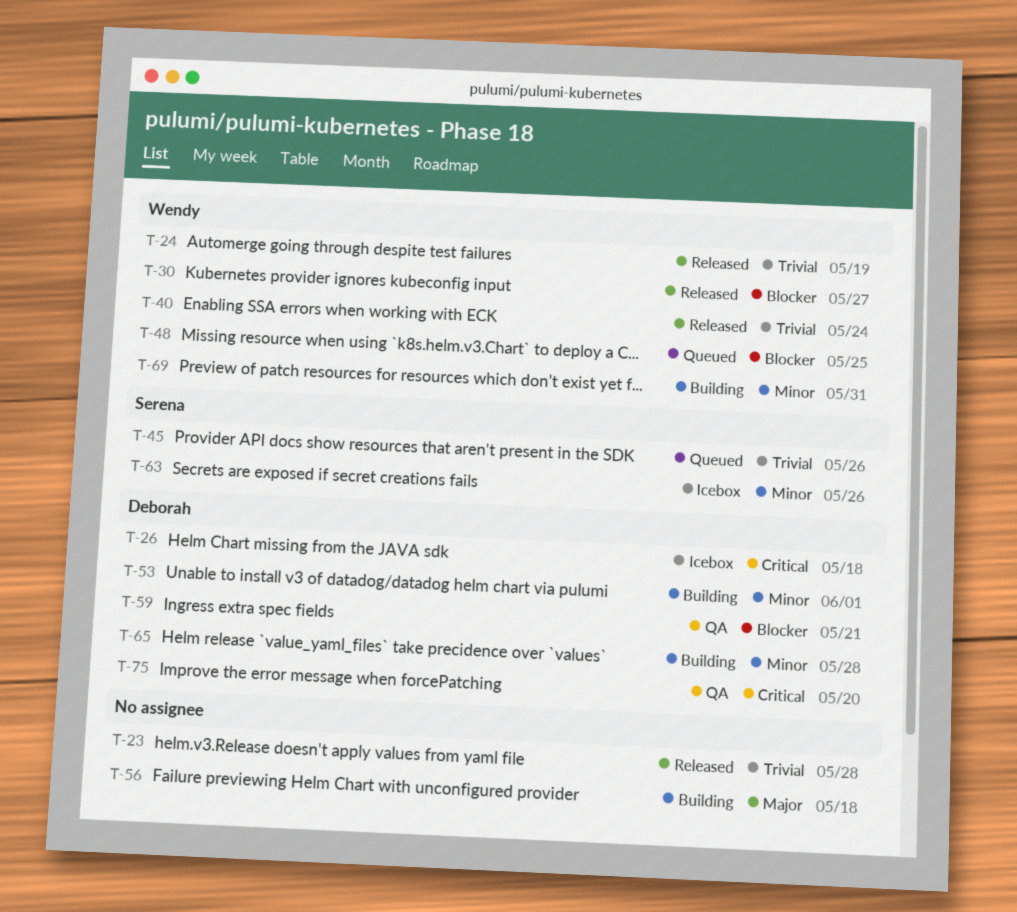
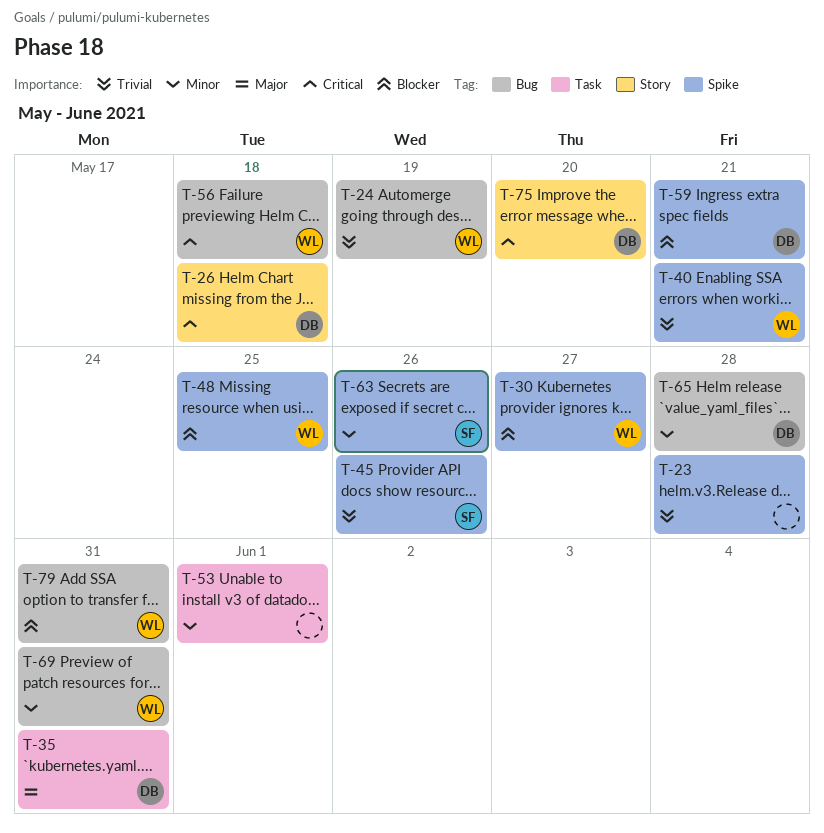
T-35: none -> present
T-40, due: May 24 -> May 21
T-53, owner: Deborah -> none
T-56, owner: none -> Wendy
T-56, priority: Major -> Critical
T-79: none -> present

